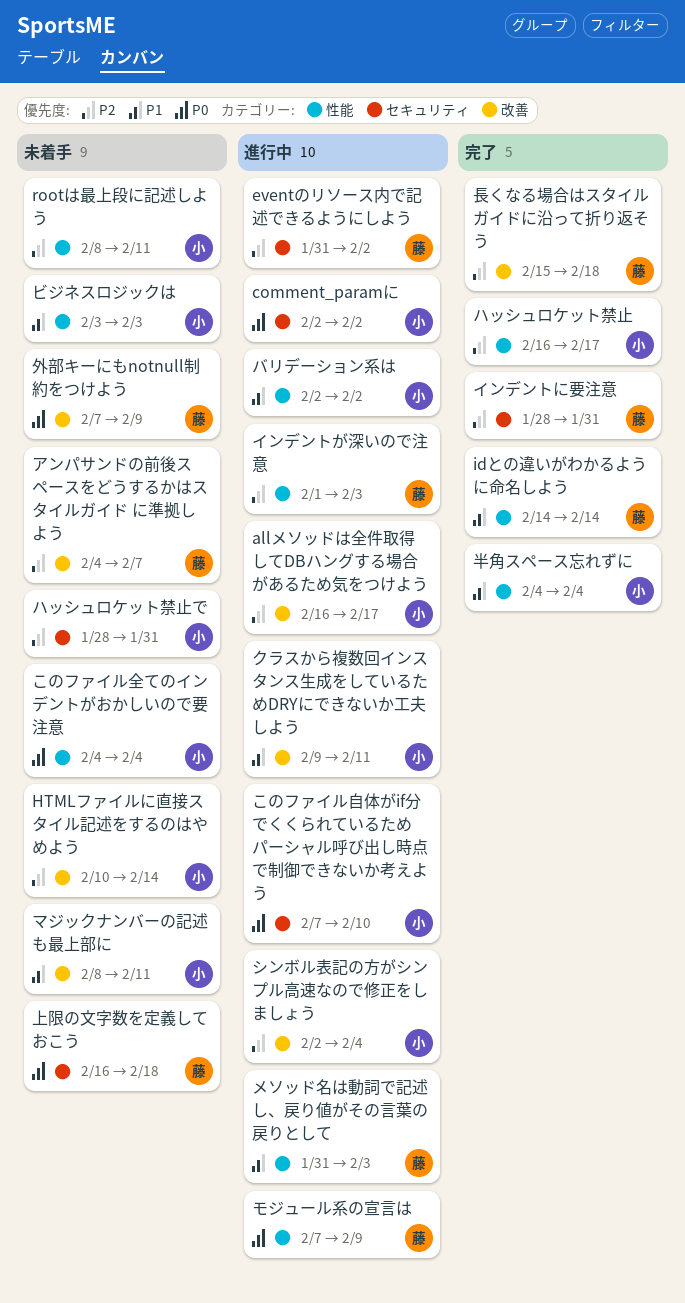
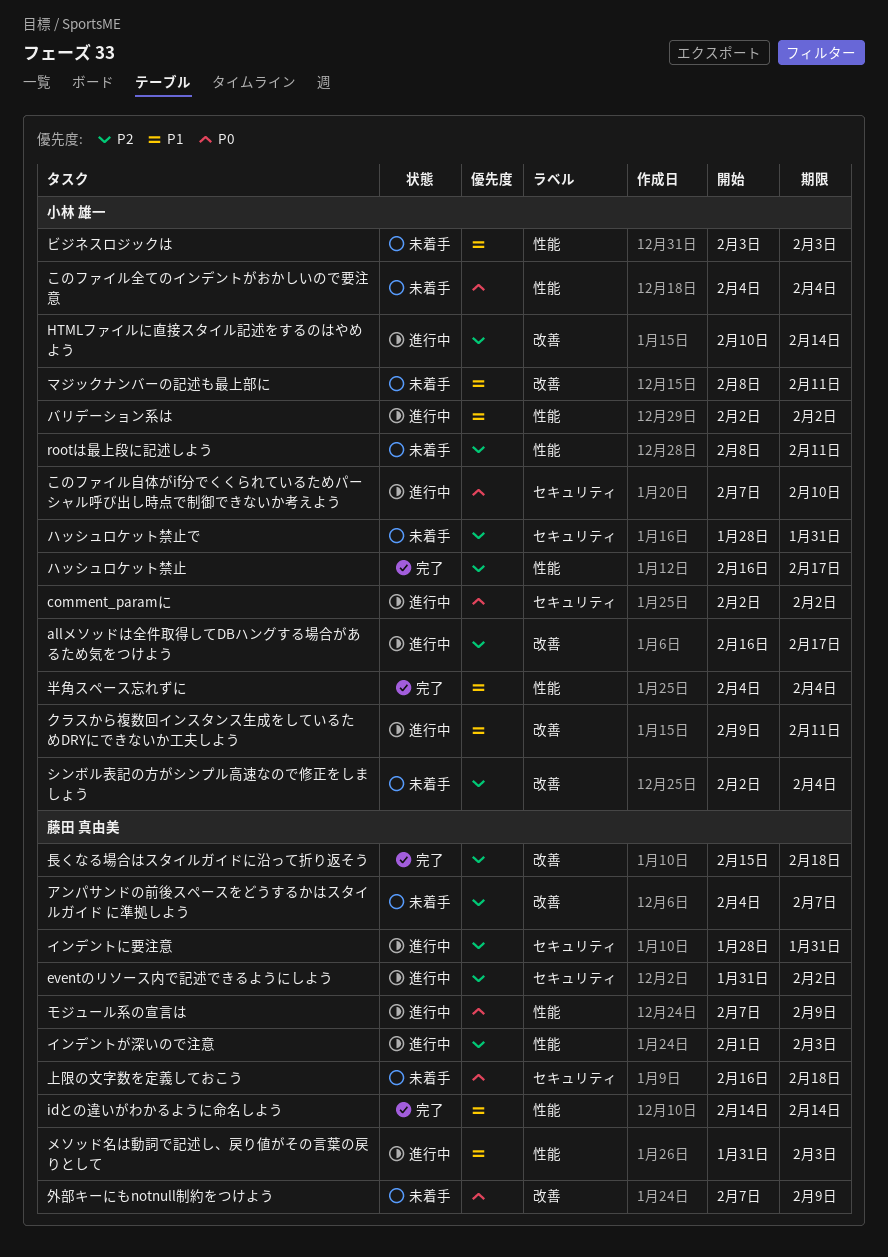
HTMLファイルに直接スタイル記述をするのはやめよう, status: 未着手 -> 進行中
インデントに要注意, status: 完了 -> 進行中
シンボル表記の方がシンプル高速なので修正をしましょう, status: 進行中 -> 未着手

